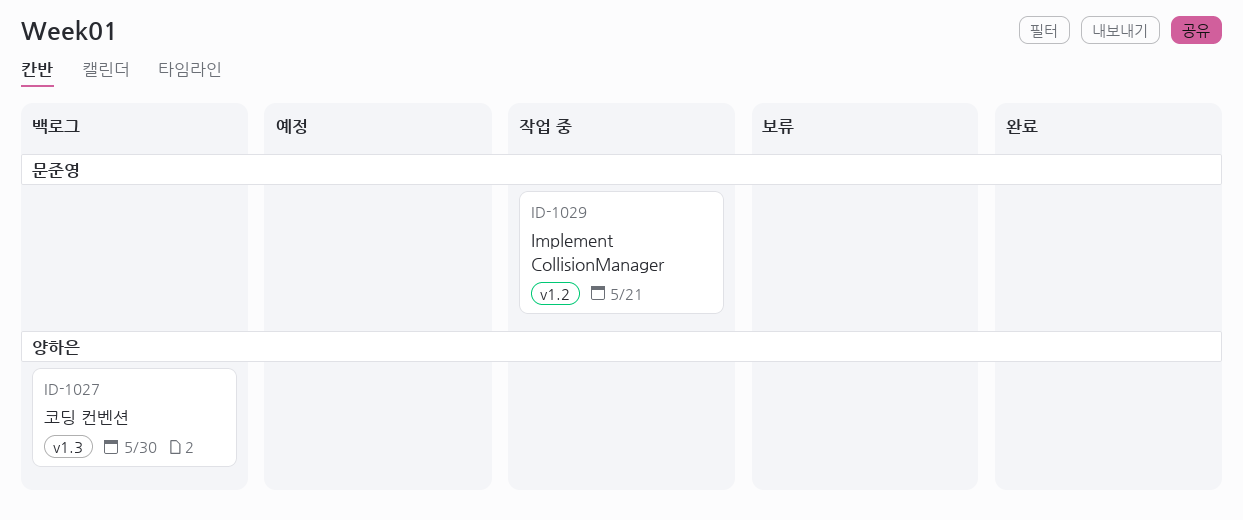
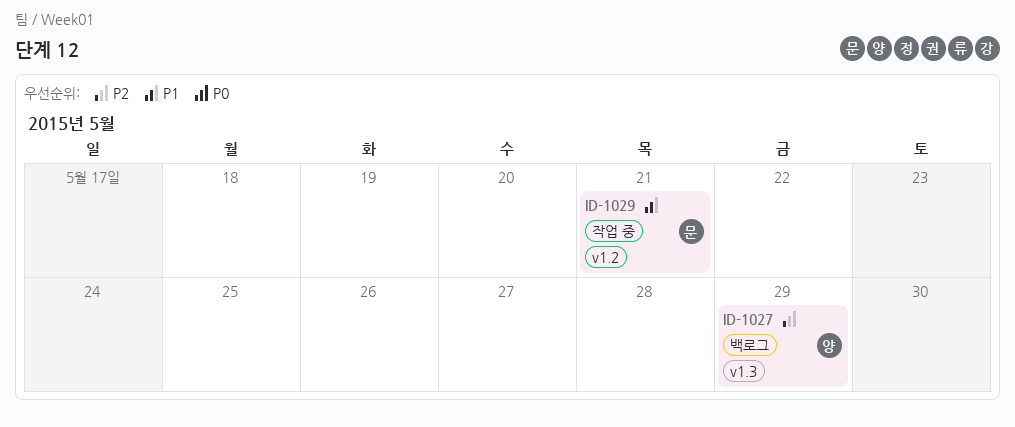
ID-1027, due: May 30 -> May 29

